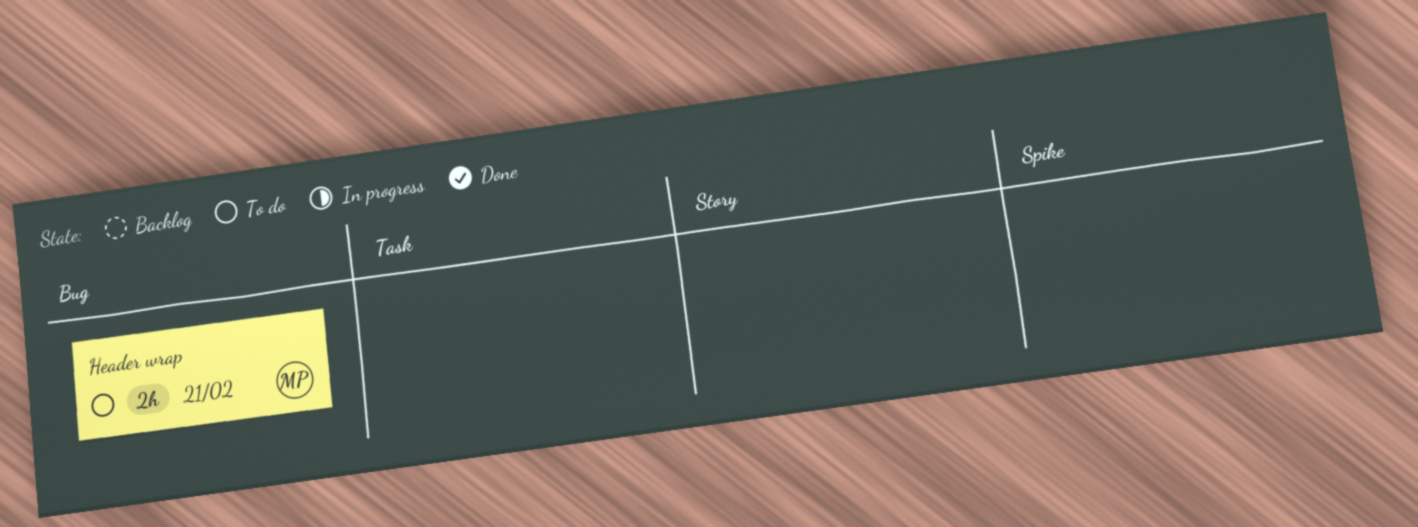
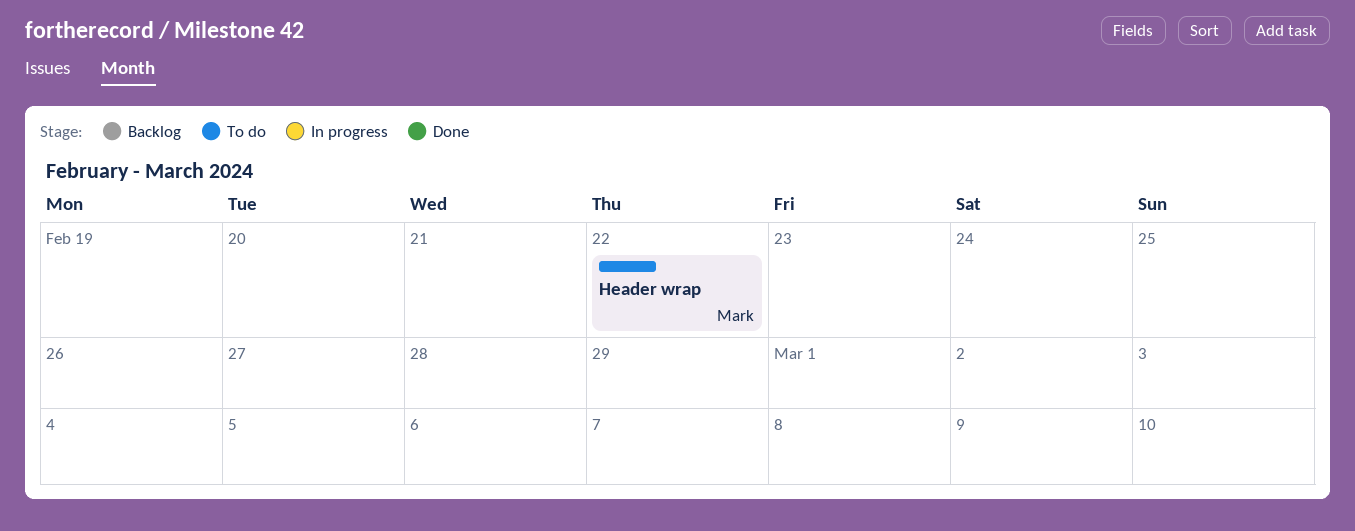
Header wrap, due: Feb 21 -> Feb 22

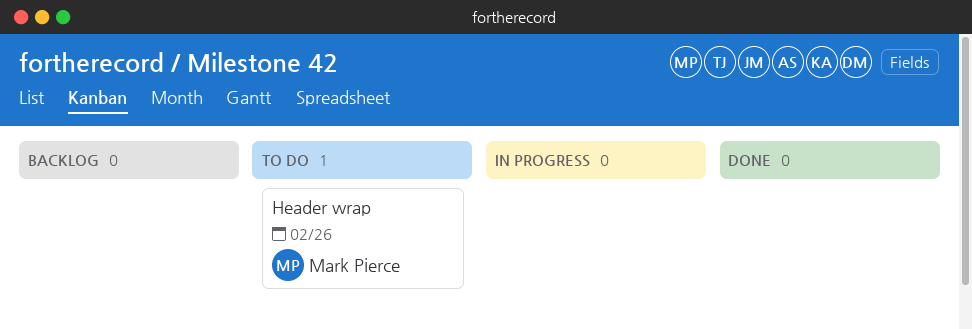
Header wrap, due: Feb 22 -> Feb 26

